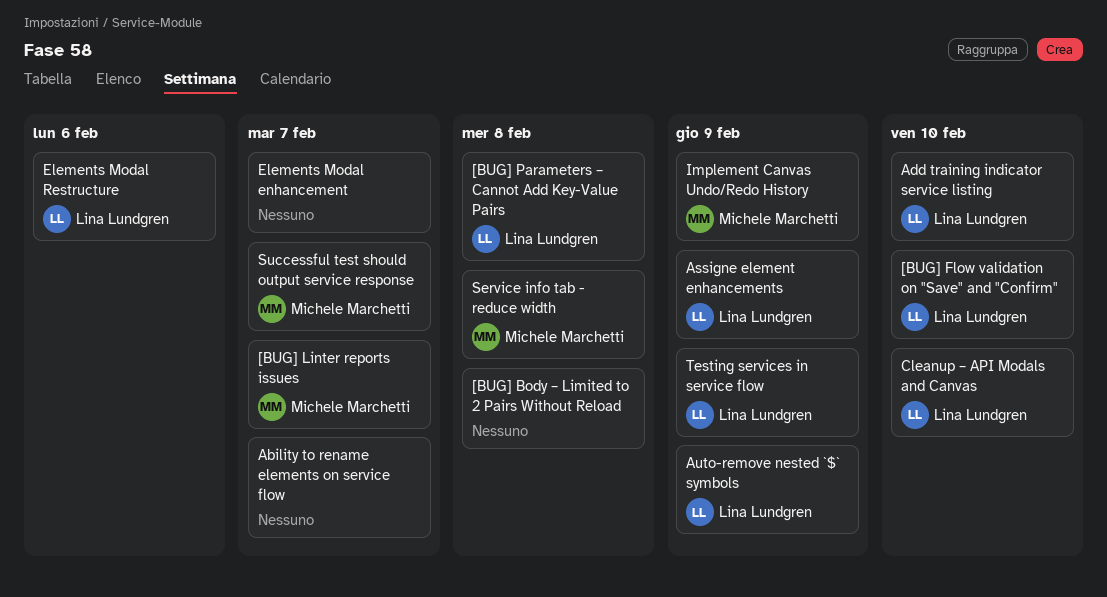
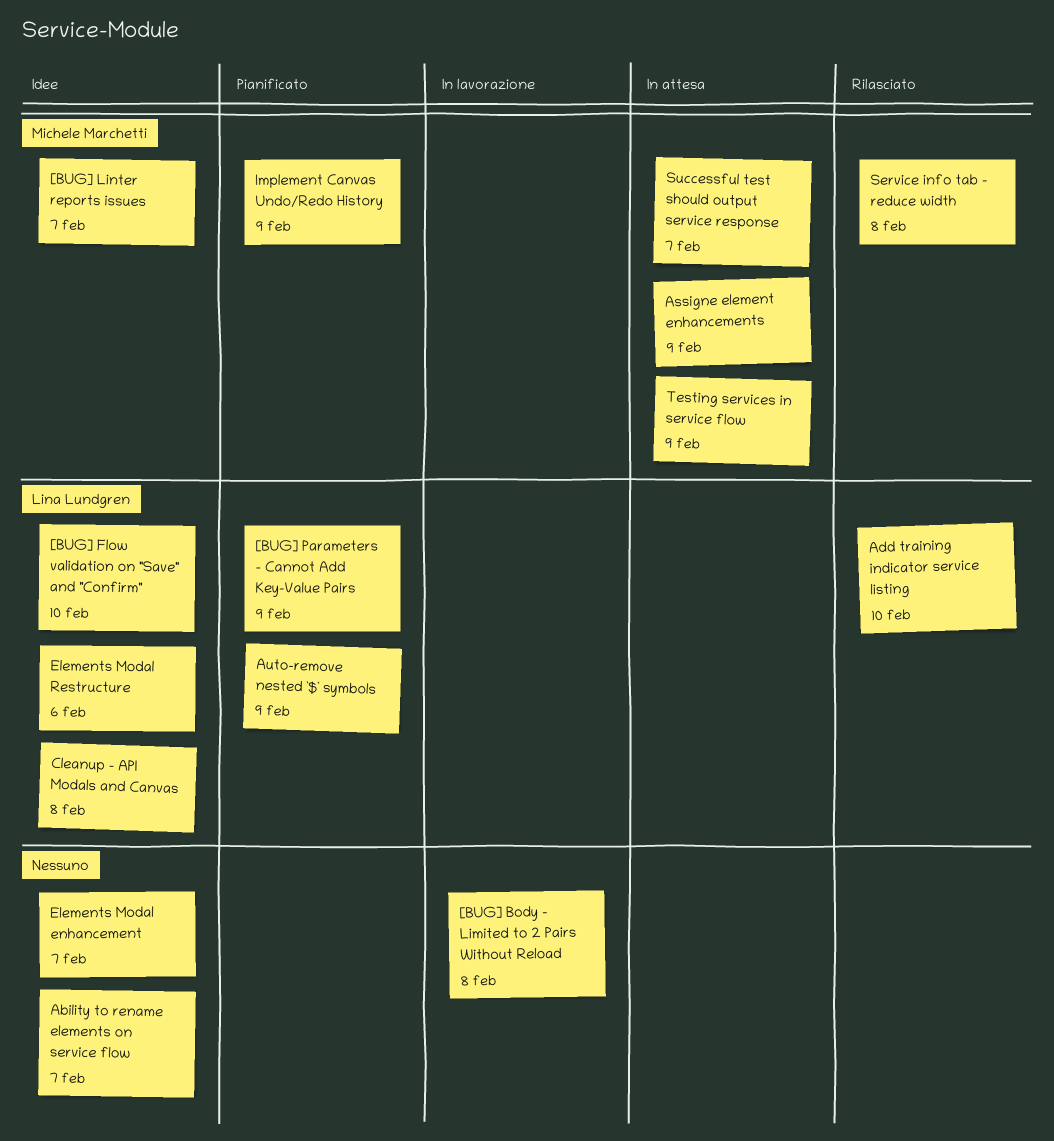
[BUG] Parameters – Cannot Add Key-Value Pairs, due: Feb 8 -> Feb 9
Assigne element enhancements, owner: Lina Lundgren -> Michele Marchetti
Cleanup – API Modals and Canvas, due: Feb 10 -> Feb 8
Testing services in service flow, owner: Lina Lundgren -> Michele Marchetti

